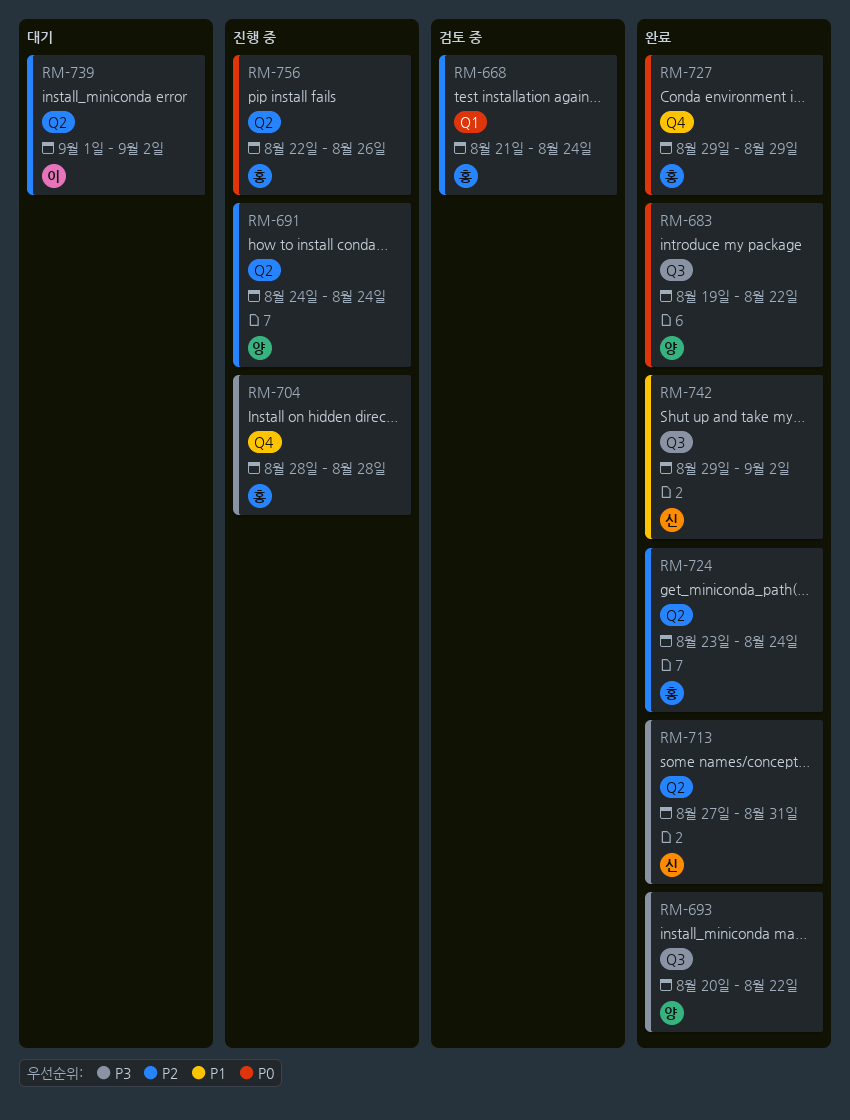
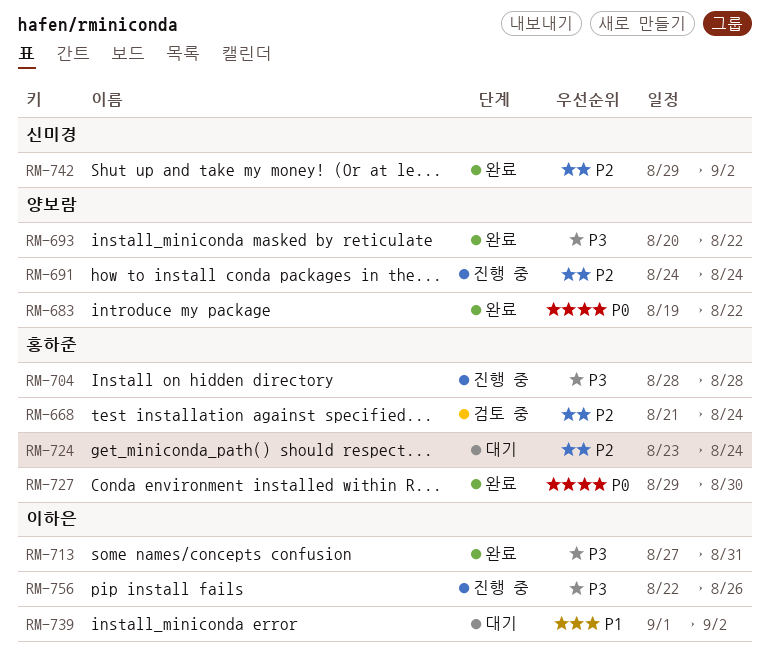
RM-713, owner: 신미경 -> 이하은
RM-724, status: 완료 -> 대기
RM-727, due: Aug 29 -> Aug 30
RM-739, priority: P2 -> P1
RM-742, priority: P1 -> P2
RM-756, owner: 홍하준 -> 이하은
RM-756, priority: P0 -> P3

